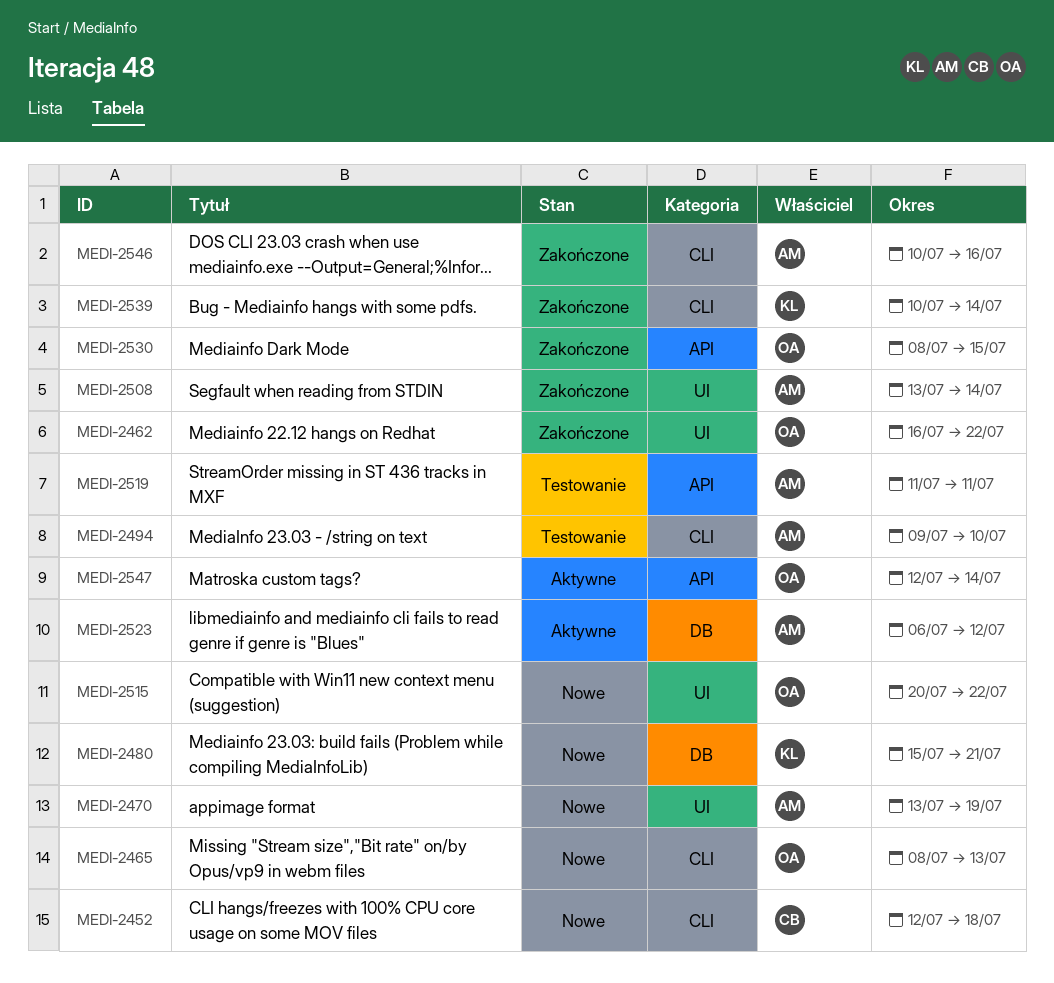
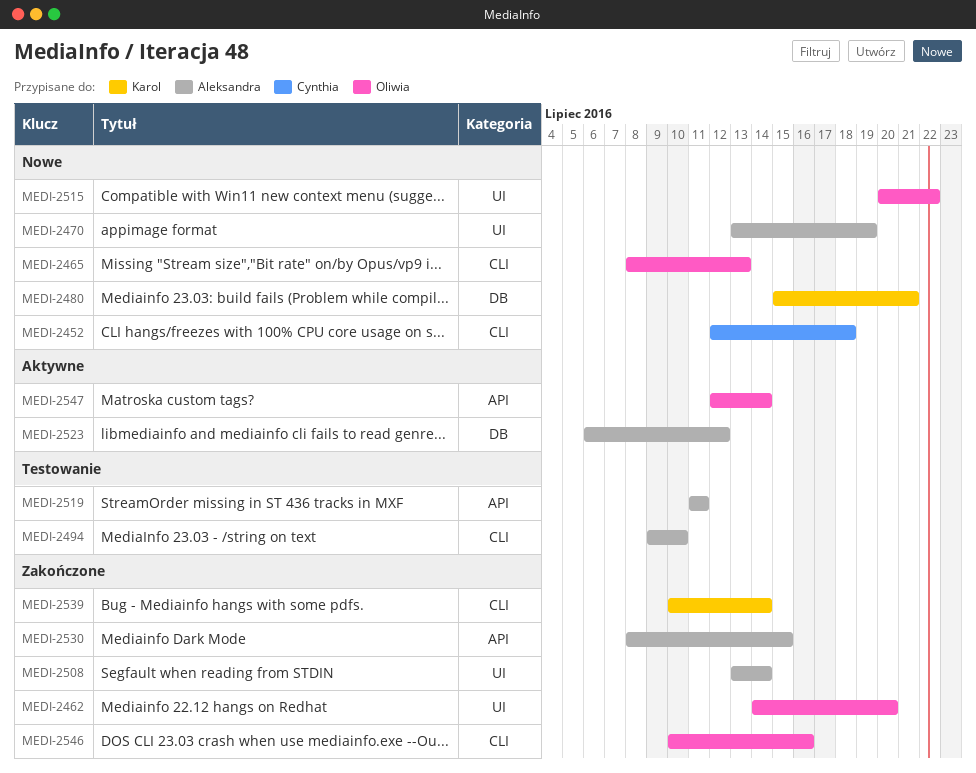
MEDI-2462, start: Jul 16 -> Jul 14
MEDI-2462, due: Jul 22 -> Jul 20
MEDI-2530, owner: Oliwia -> Aleksandra
MEDI-2546, owner: Aleksandra -> Oliwia

